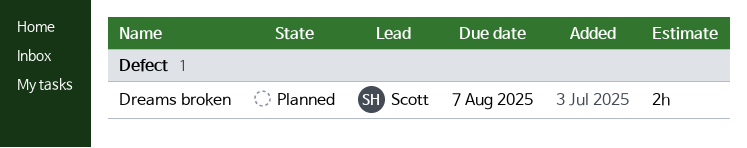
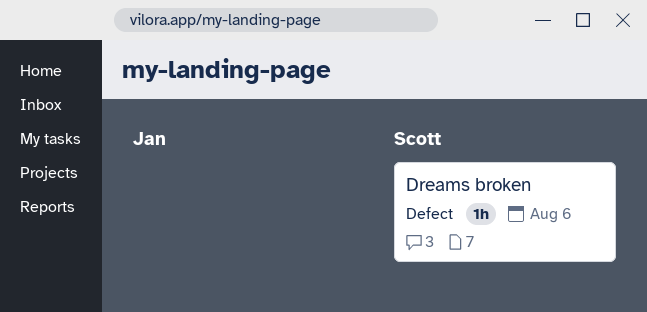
Dreams broken, estimate: 2h -> 1h
Dreams broken, due: Aug 7 -> Aug 6

